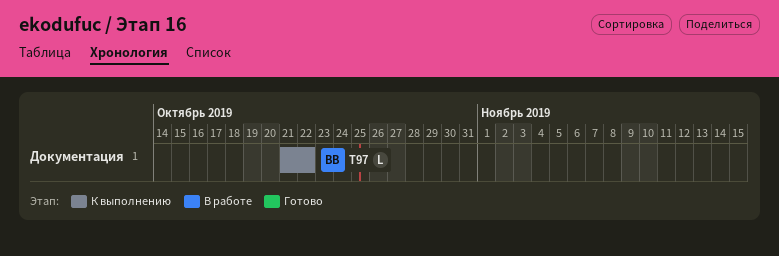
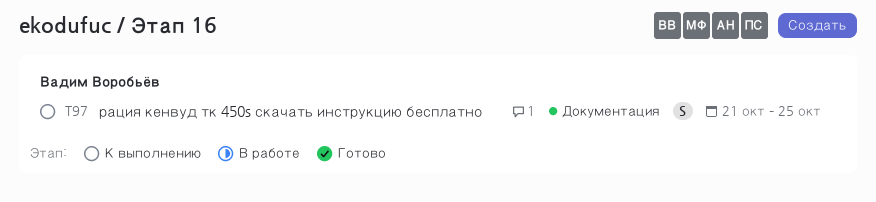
T97, estimate: L -> S
T97, due: Oct 22 -> Oct 25

